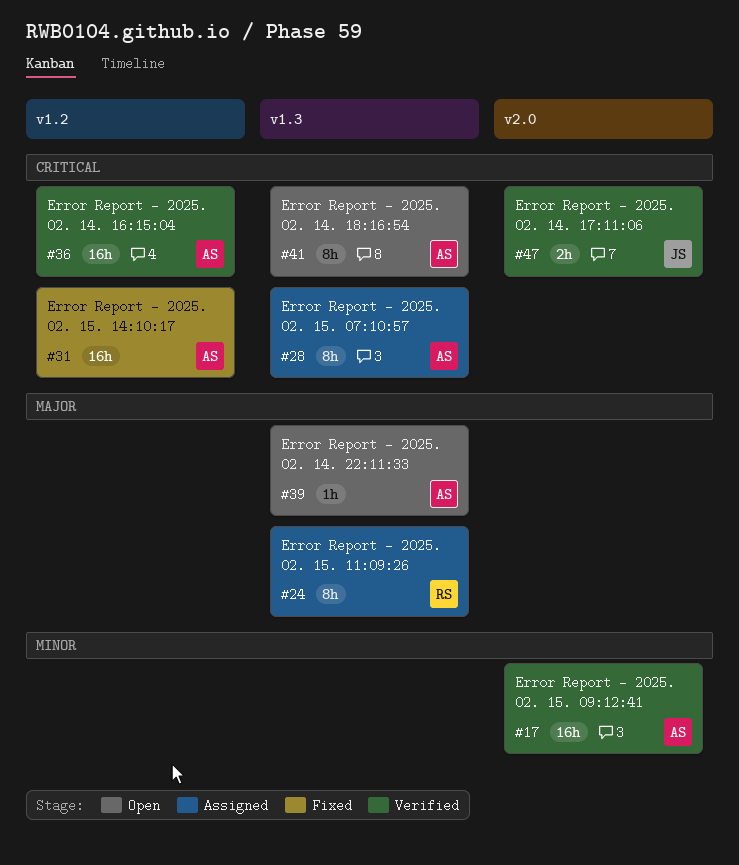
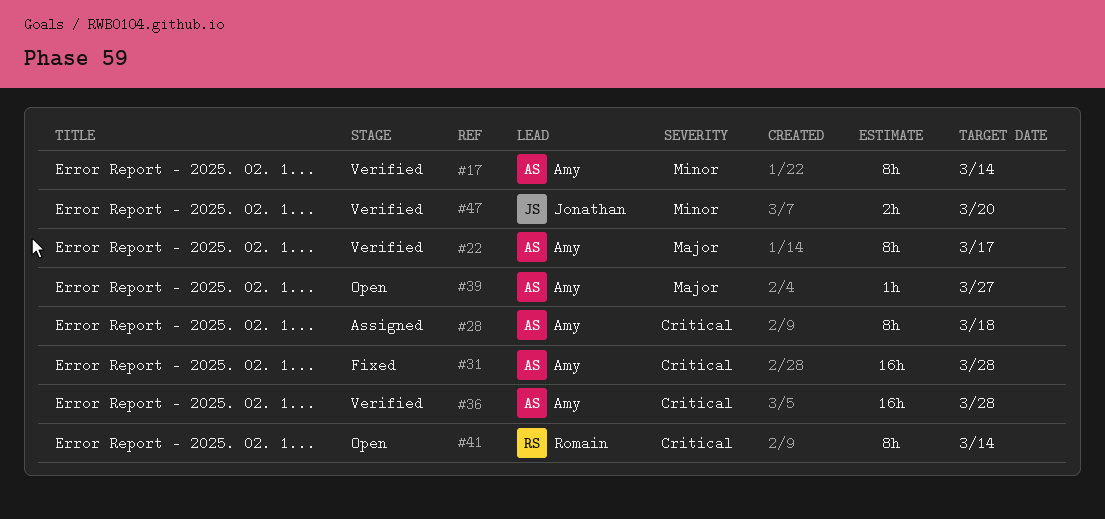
#17, estimate: 16h -> 8h
#22: none -> present
#24: present -> none
#41, owner: Amy -> Romain
#47, priority: Critical -> Minor

